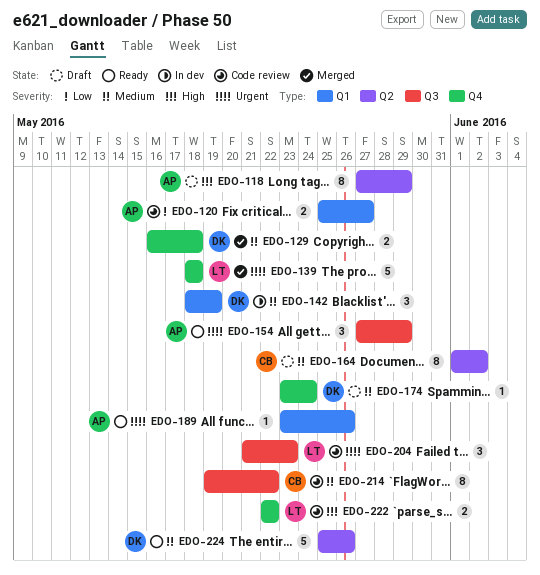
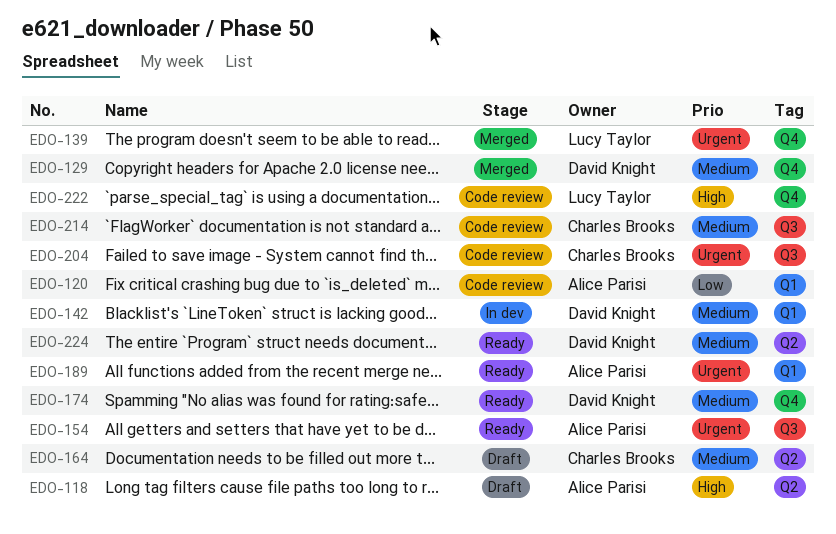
EDO-174, status: Draft -> Ready
EDO-204, owner: Lucy Taylor -> Charles Brooks

